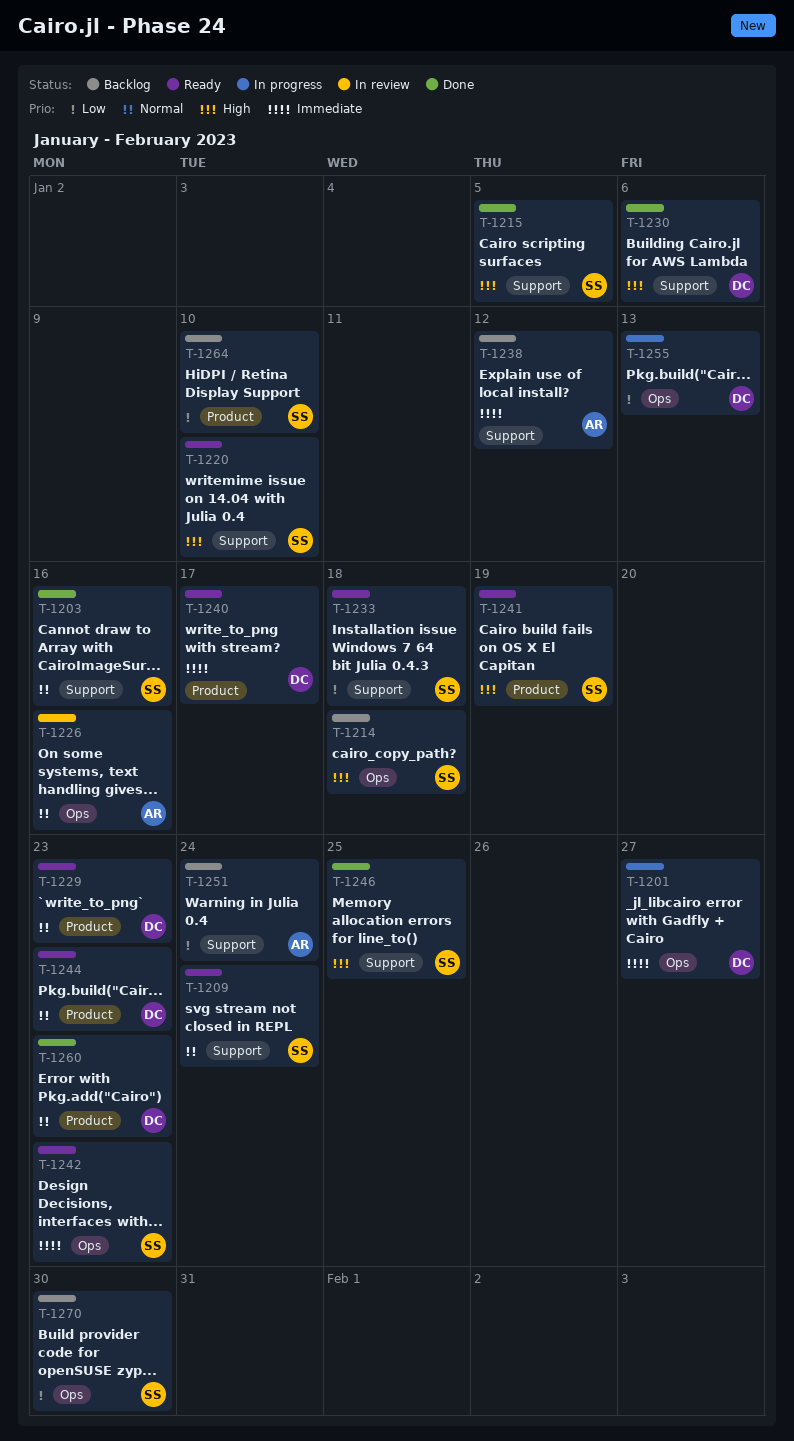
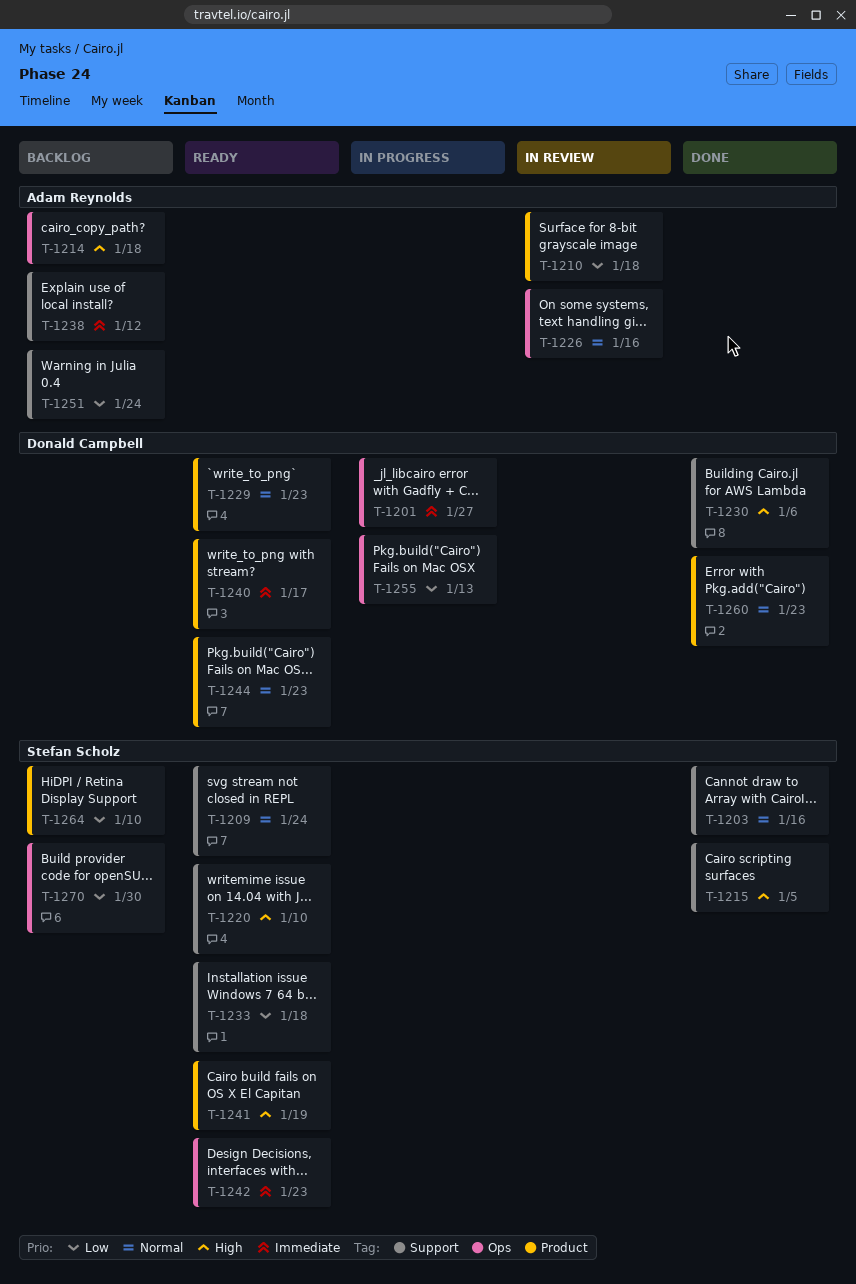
T-1210: none -> present
T-1214, owner: Stefan Scholz -> Adam Reynolds
T-1246: present -> none

